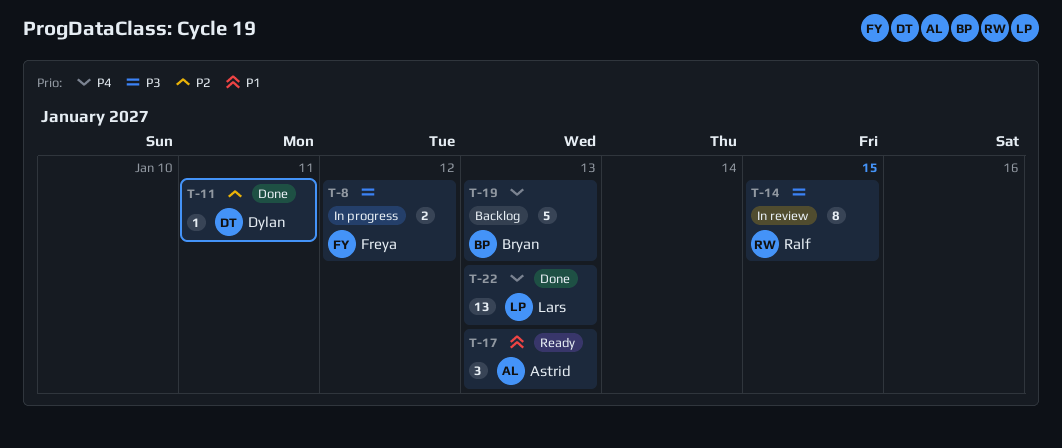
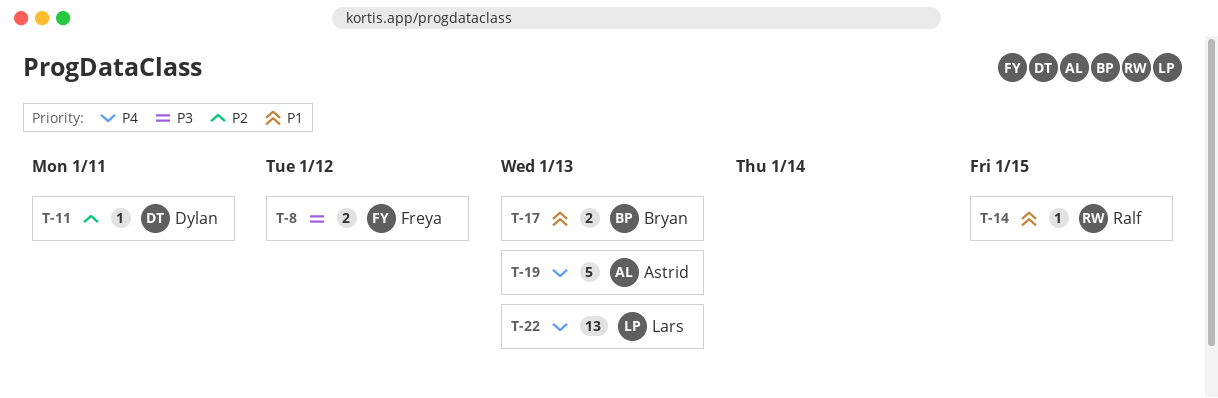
T-14, priority: P3 -> P1
T-14, estimate: 8 -> 1
T-17, owner: Astrid -> Bryan
T-17, estimate: 3 -> 2
T-19, owner: Bryan -> Astrid

